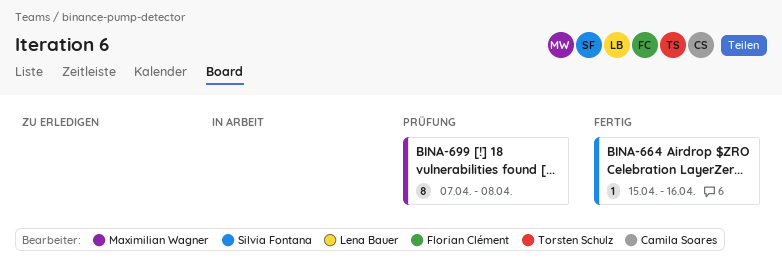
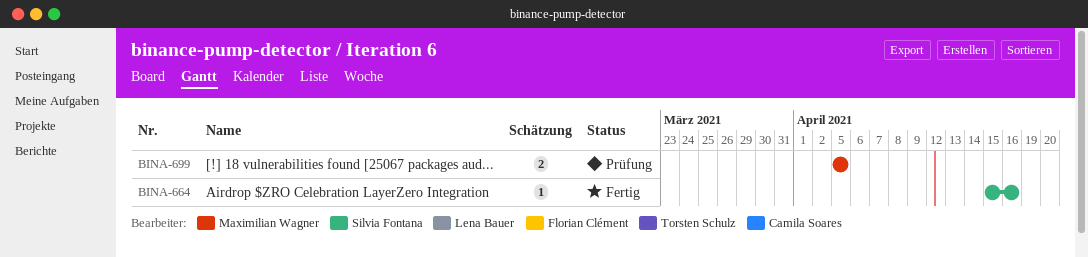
BINA-699, estimate: 8 -> 2
BINA-699, start: Apr 7 -> Apr 5
BINA-699, due: Apr 8 -> Apr 5

